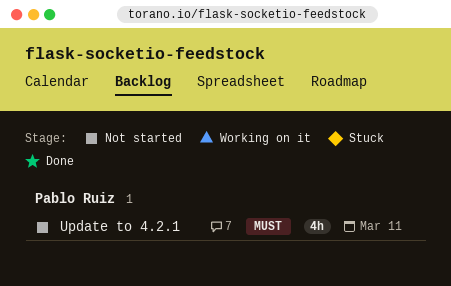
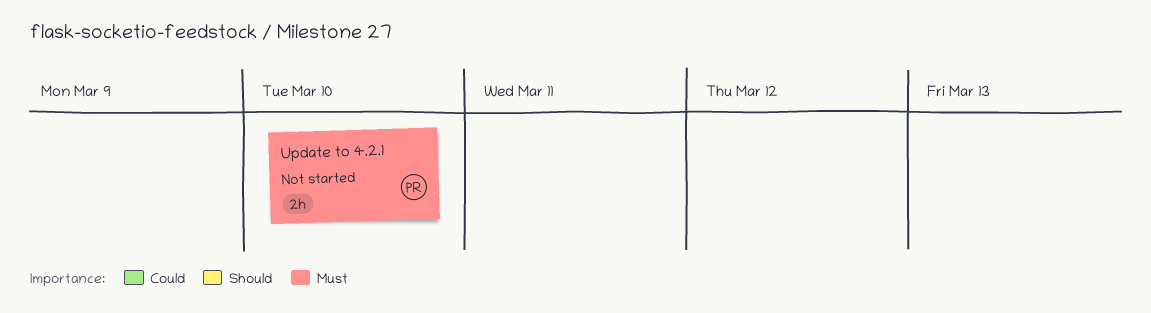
Update to 4.2.1, estimate: 4h -> 2h
Update to 4.2.1, due: Mar 11 -> Mar 10

